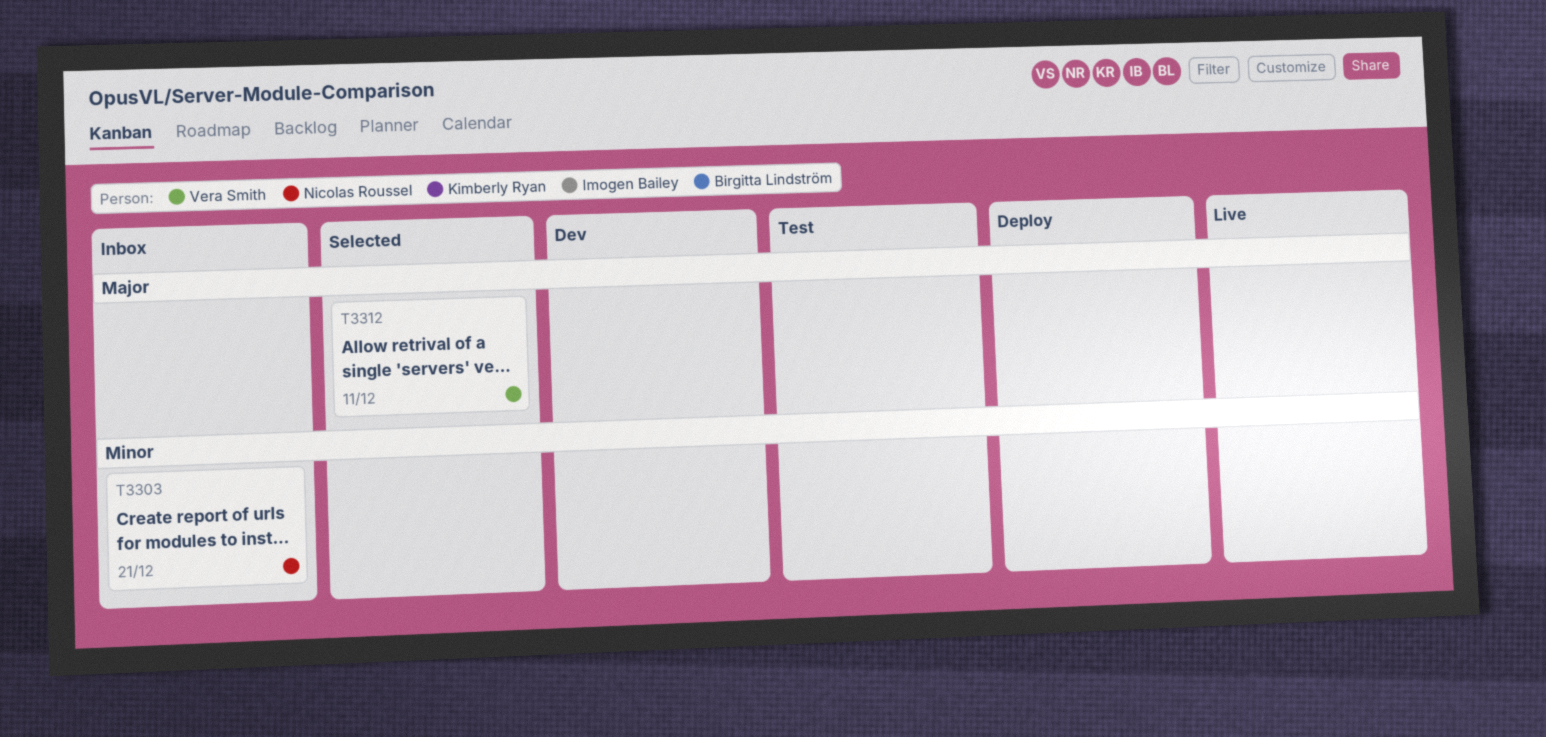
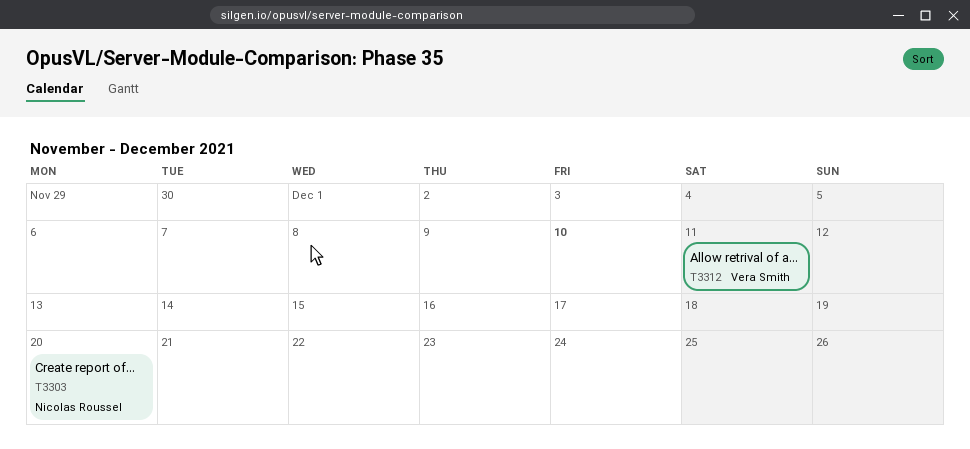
T3303, due: Dec 21 -> Dec 20

